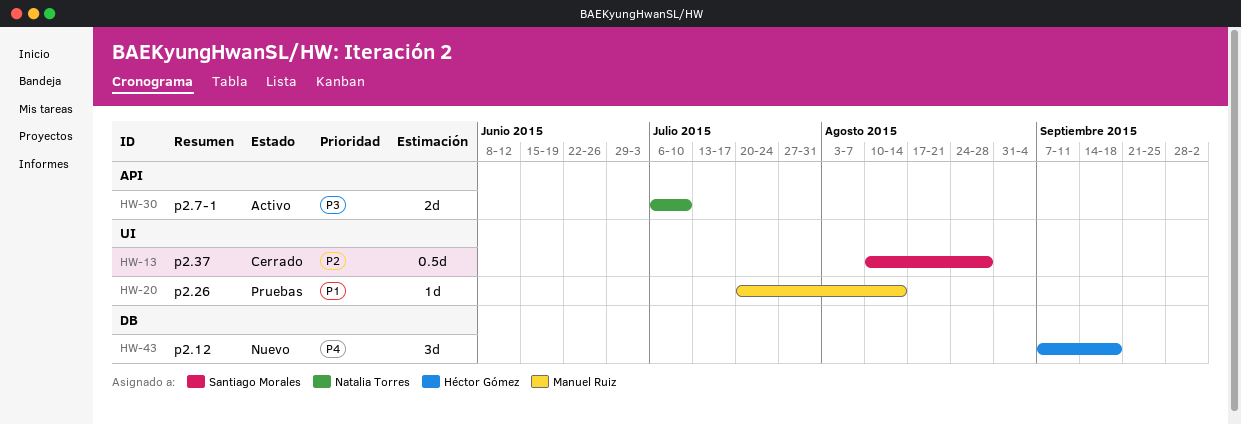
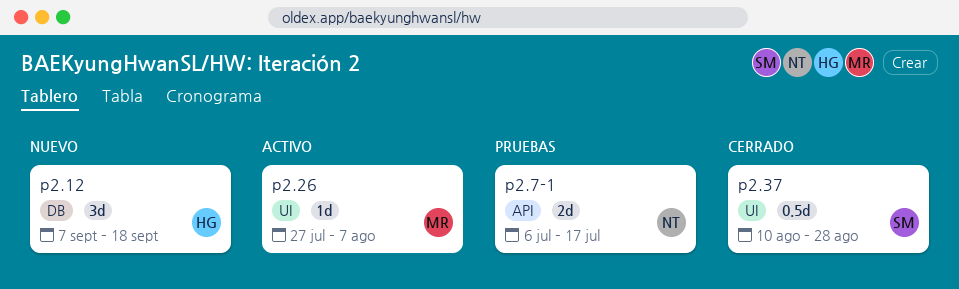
p2.26, status: Pruebas -> Activo
p2.26, start: Jul 20 -> Jul 27
p2.26, due: Aug 14 -> Aug 7
p2.7-1, status: Activo -> Pruebas
p2.7-1, due: Jul 10 -> Jul 17

